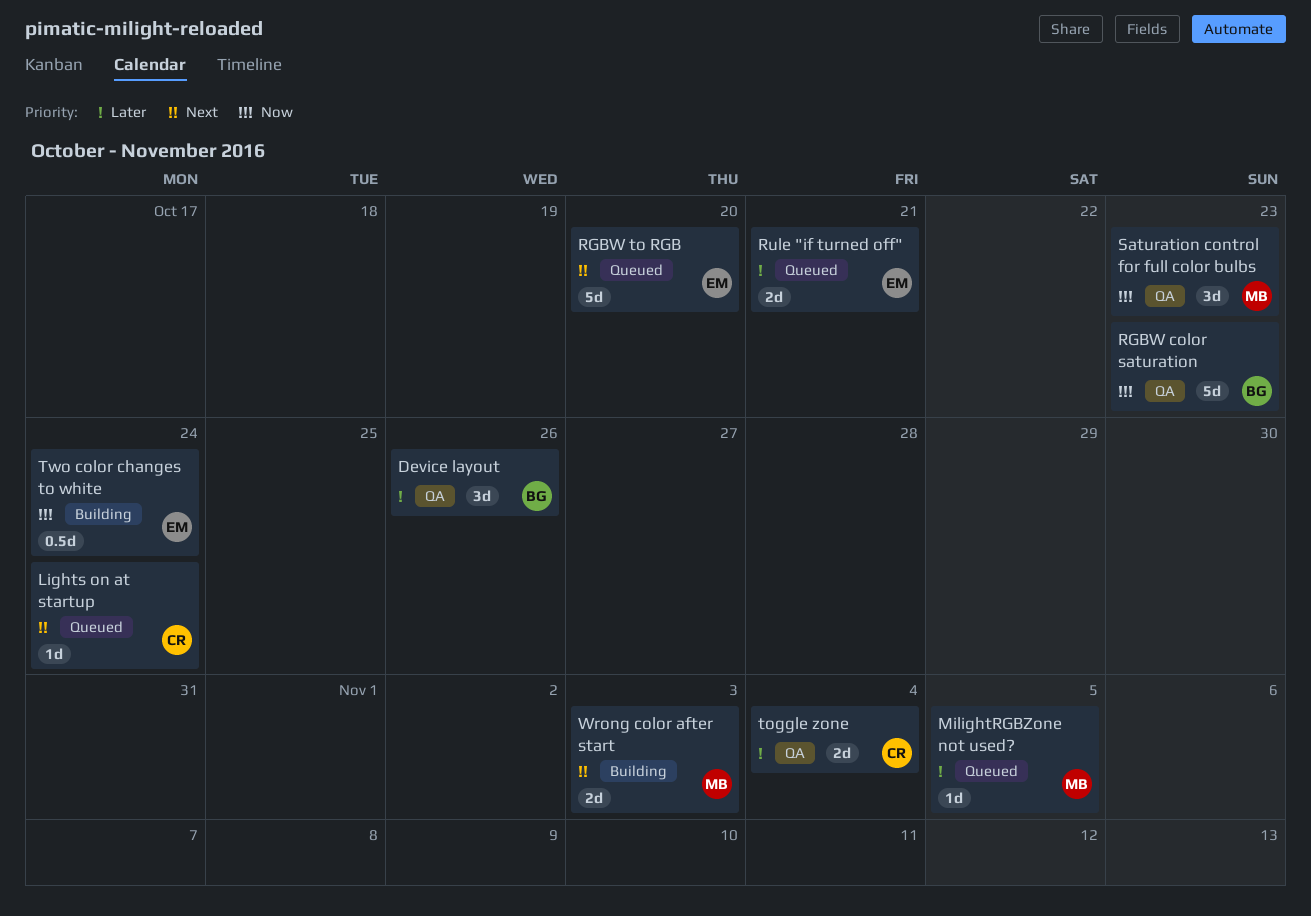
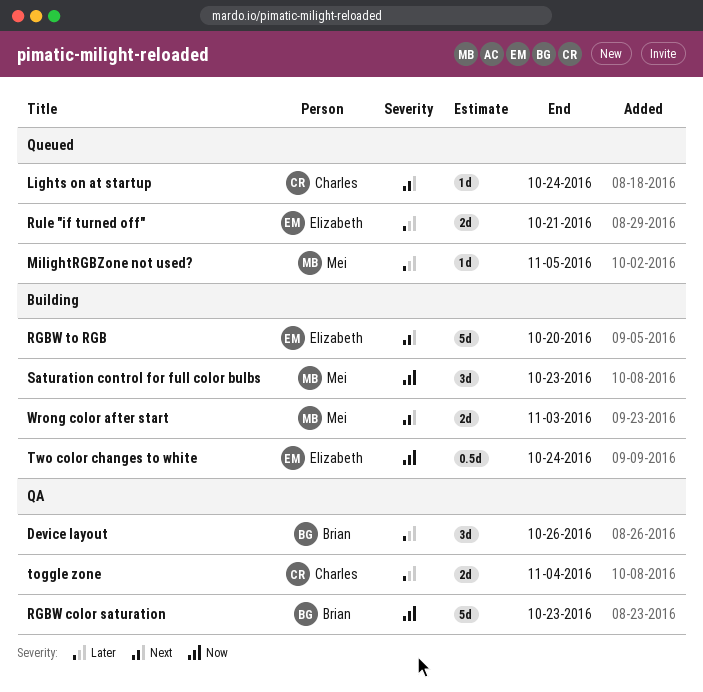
RGBW to RGB, status: Queued -> Building
Saturation control for full color bulbs, status: QA -> Building

